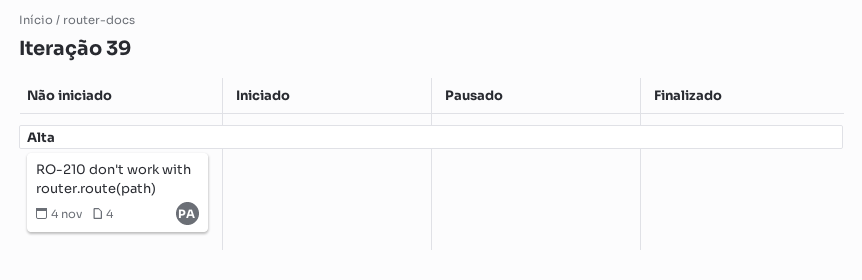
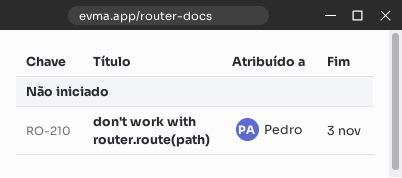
RO-210, due: Nov 4 -> Nov 3

